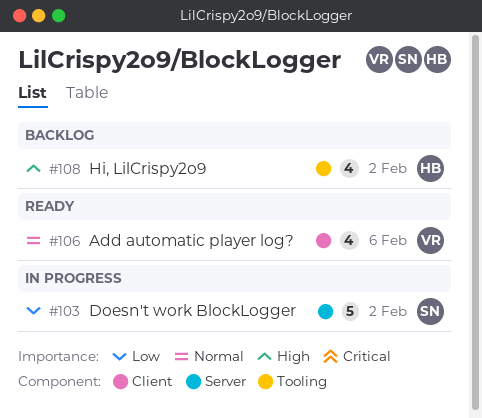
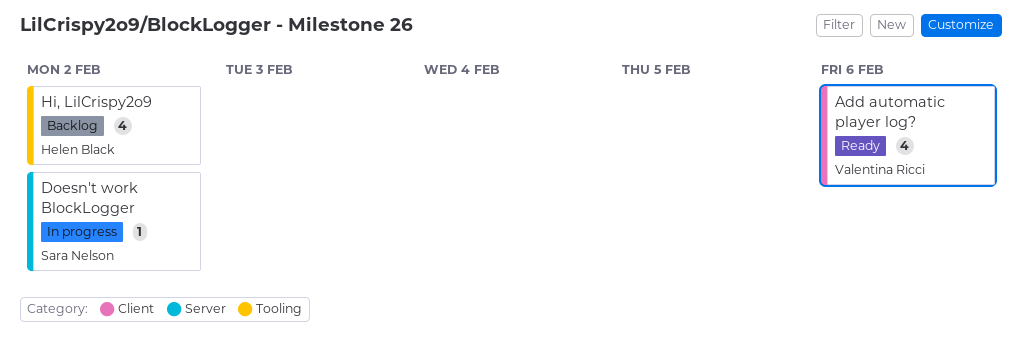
Doesn't work BlockLogger, estimate: 5 -> 1

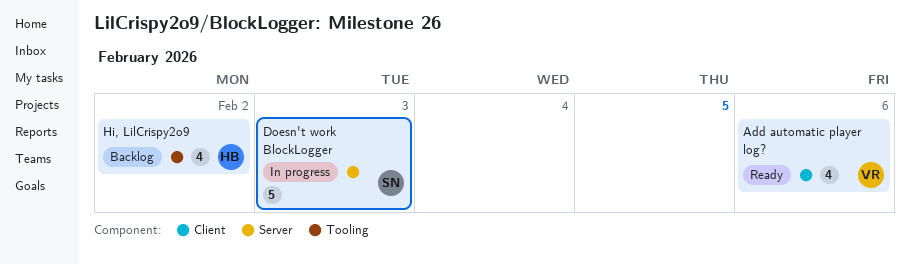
Doesn't work BlockLogger, estimate: 1 -> 5
Doesn't work BlockLogger, due: Feb 2 -> Feb 3

